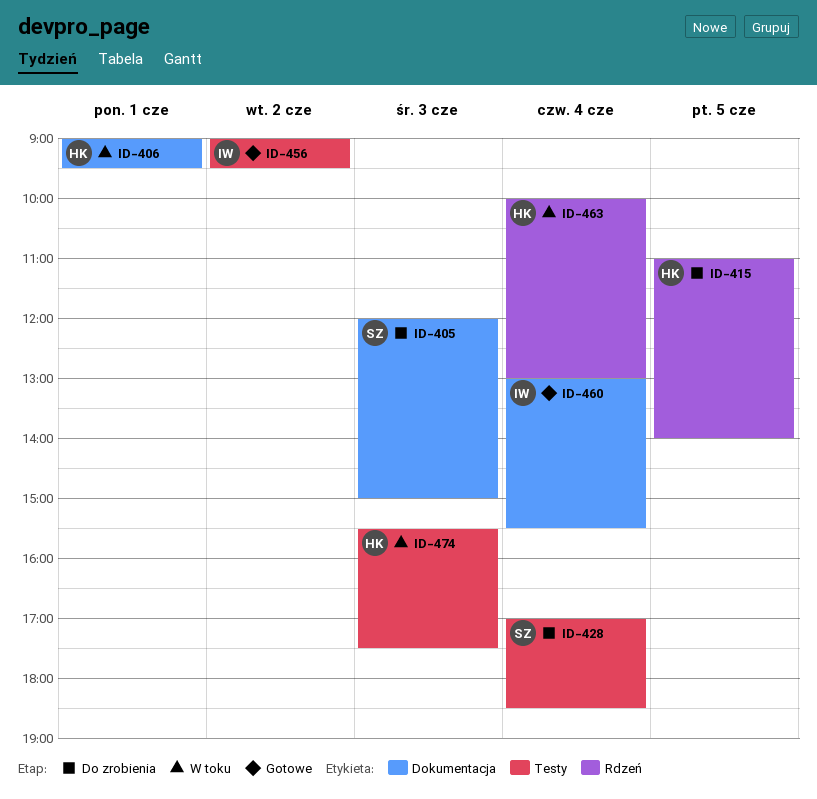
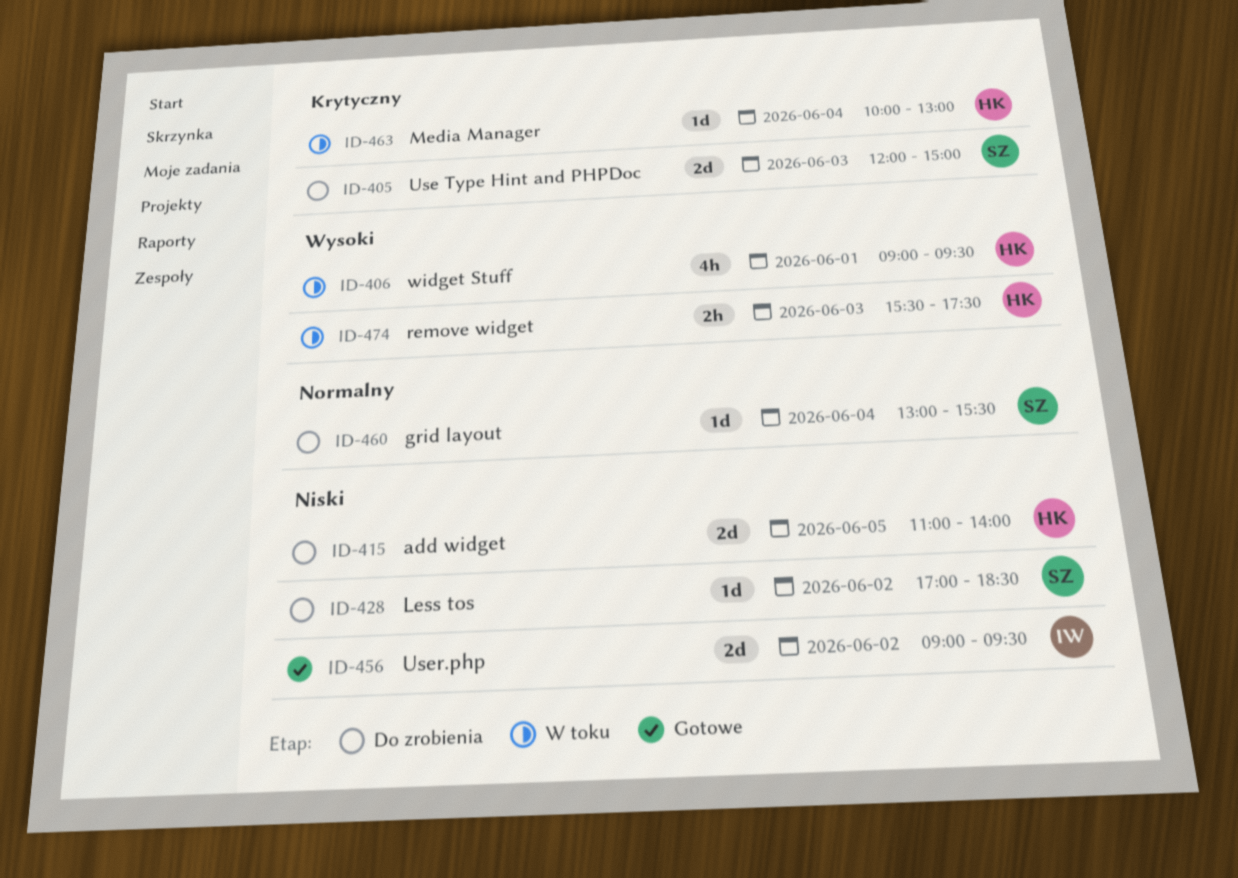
ID-428, day: Jun 4 -> Jun 2
ID-460, status: Gotowe -> Do zrobienia
ID-460, owner: IW -> SZ

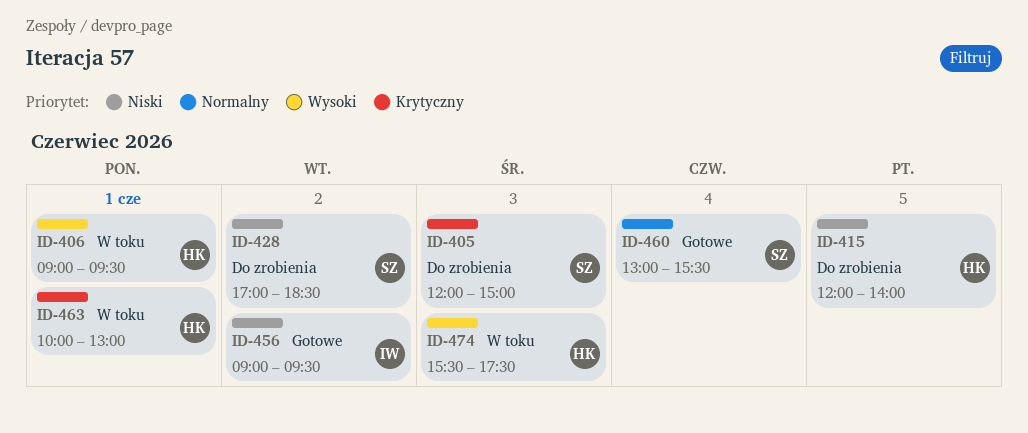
ID-415, begins: 11:00 -> 12:00
ID-460, status: Do zrobienia -> Gotowe
ID-463, day: Jun 4 -> Jun 1

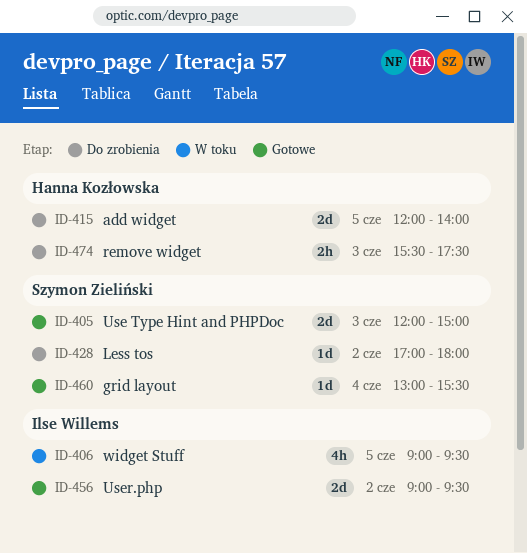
ID-405, status: Do zrobienia -> Gotowe
ID-406, owner: Hanna Kozłowska -> Ilse Willems
ID-406, day: Jun 1 -> Jun 5
ID-428, ends: 18:30 -> 18:00
ID-463: present -> none
ID-474, status: W toku -> Do zrobienia

